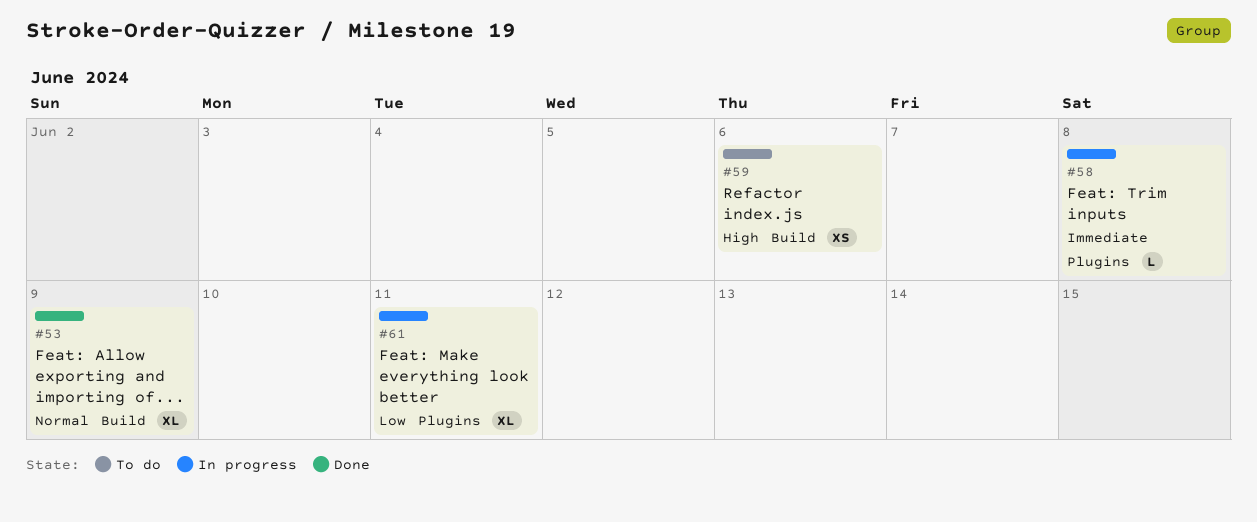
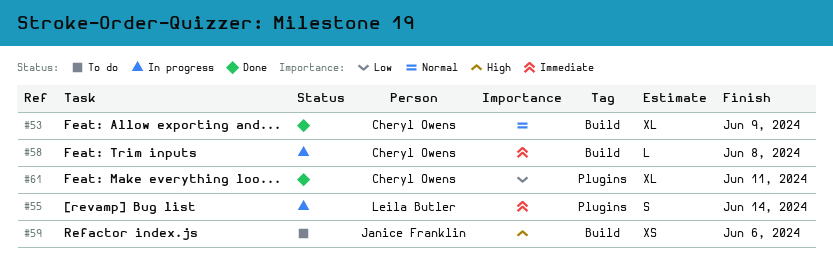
#55: none -> present
#58, label: Plugins -> Build
#61, status: In progress -> Done

